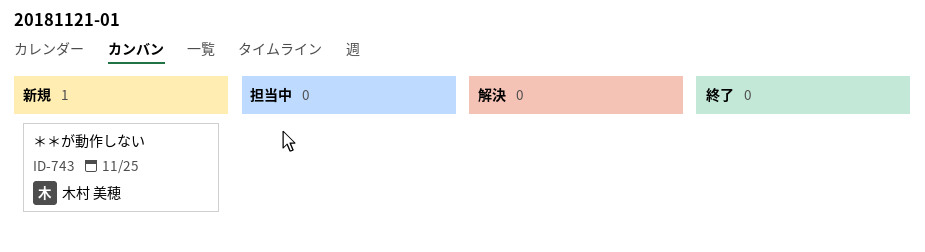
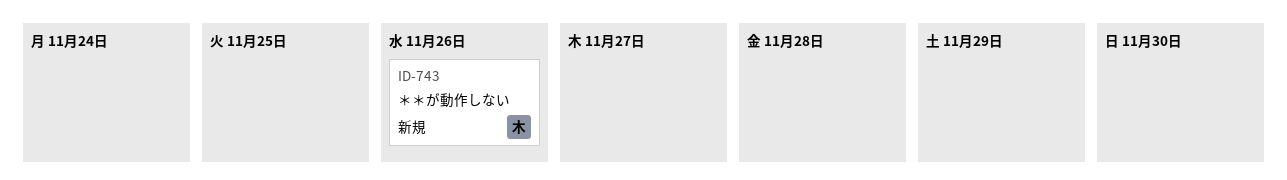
ID-743, due: Nov 25 -> Nov 26

